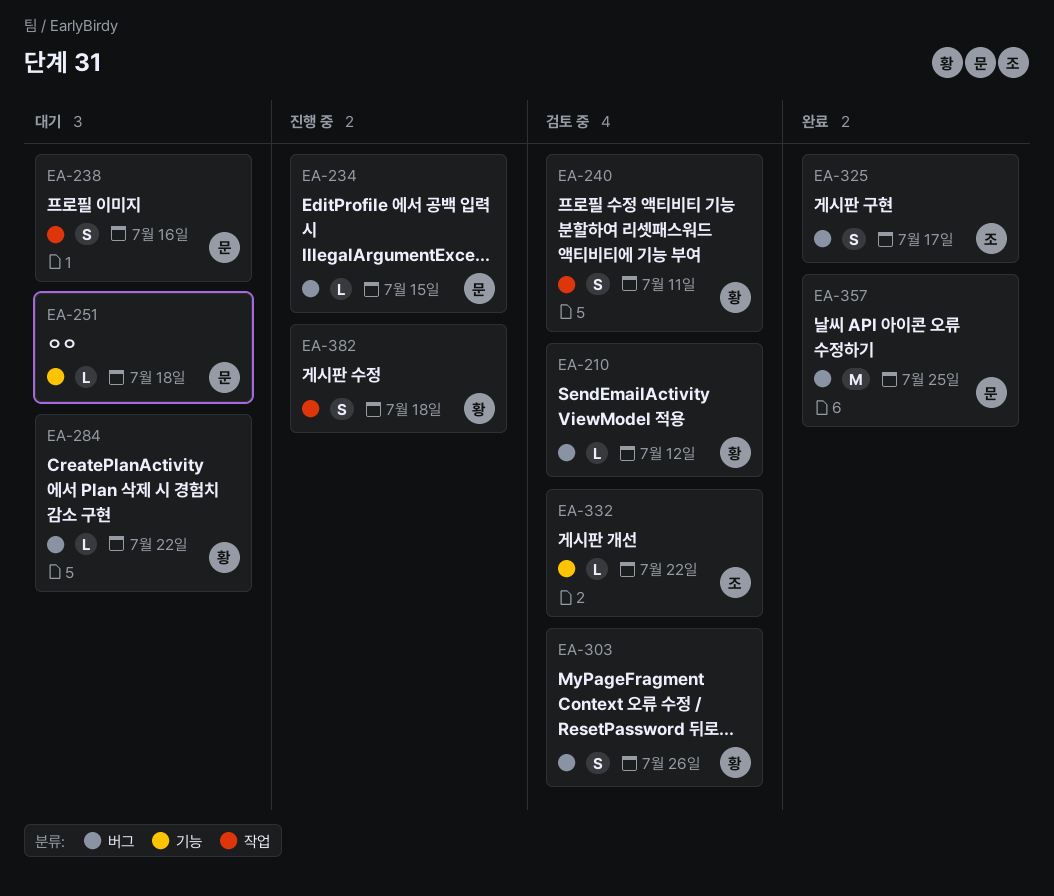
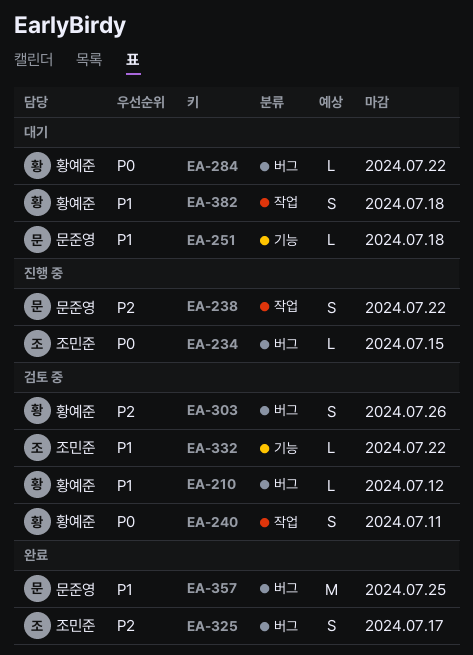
EA-234, owner: 문준영 -> 조민준
EA-238, status: 대기 -> 진행 중
EA-238, due: Jul 16 -> Jul 22
EA-382, status: 진행 중 -> 대기

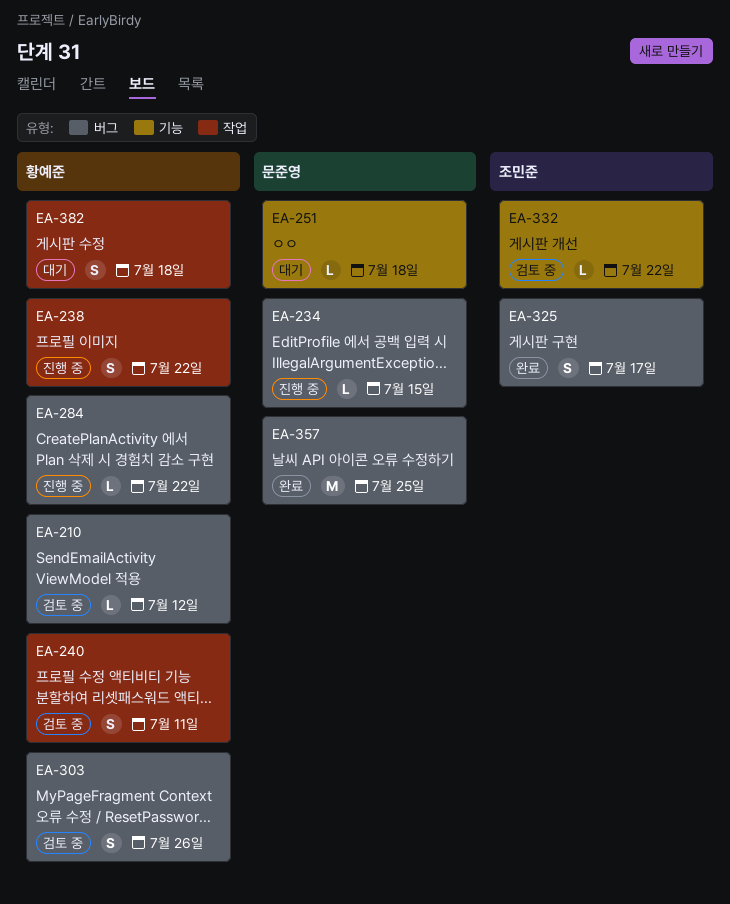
EA-234, owner: 조민준 -> 문준영
EA-238, owner: 문준영 -> 황예준
EA-284, status: 대기 -> 진행 중

